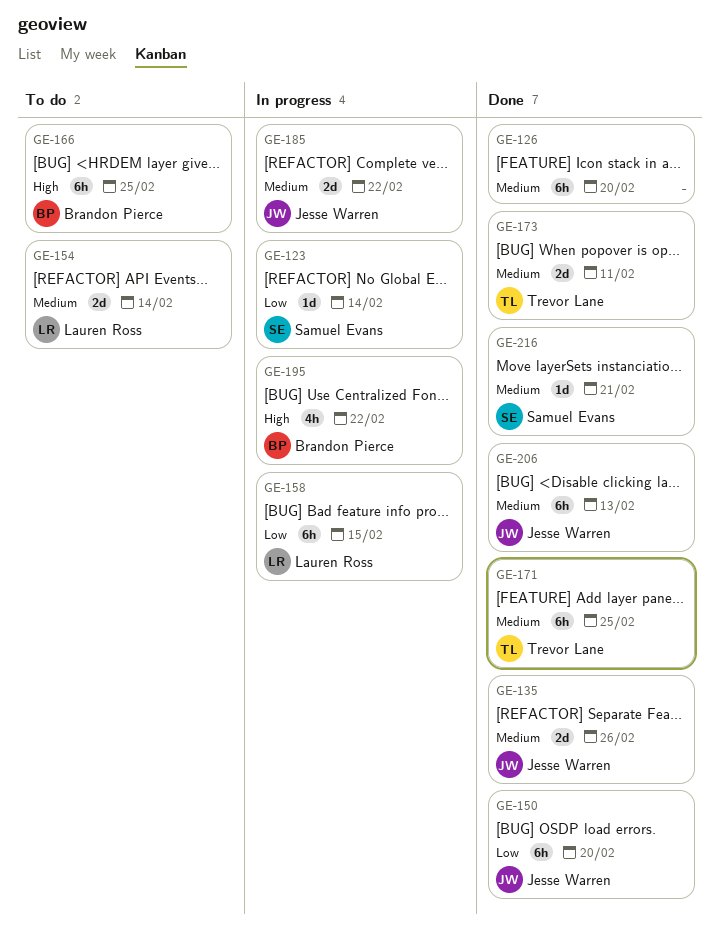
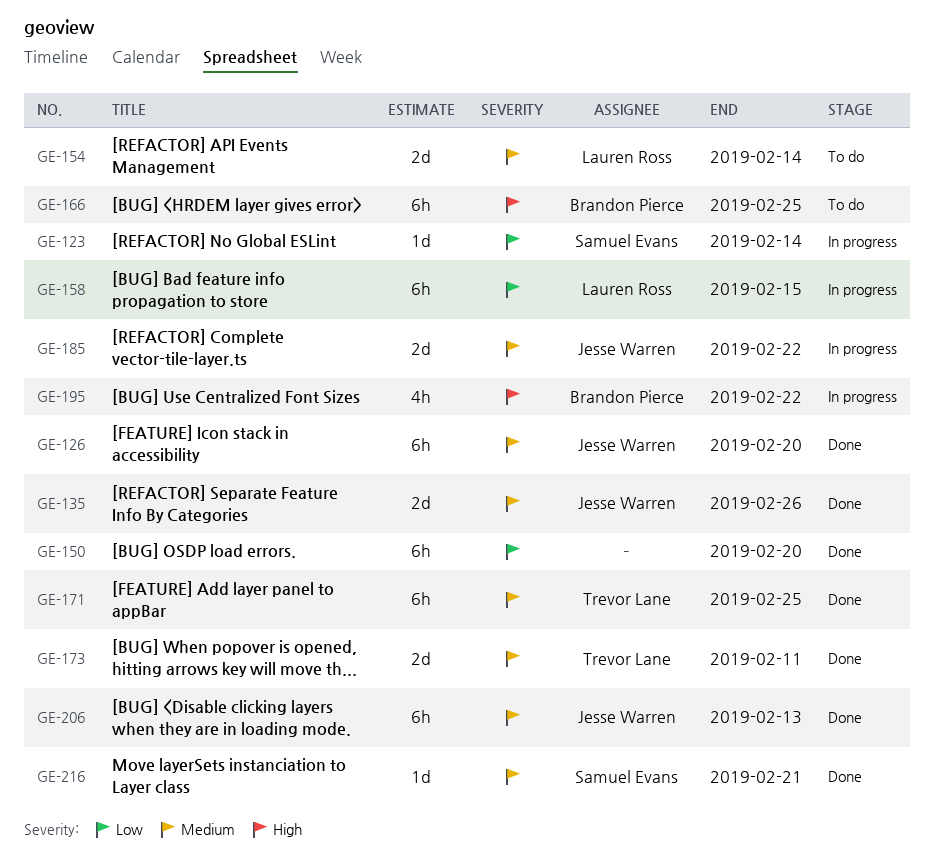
GE-126, owner: none -> Jesse Warren
GE-150, owner: Jesse Warren -> none

